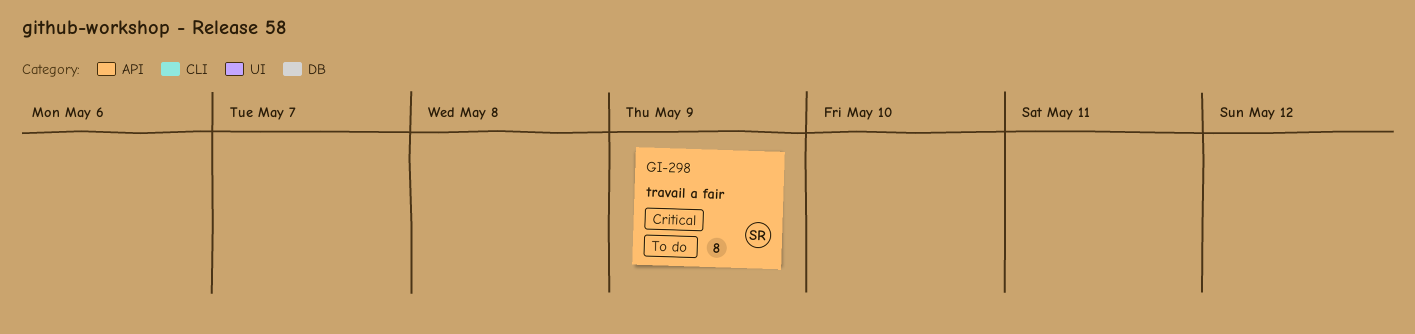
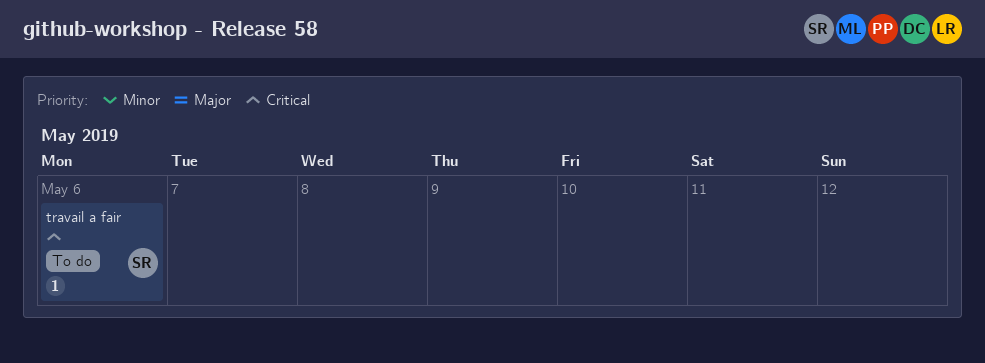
travail a fair, estimate: 8 -> 1
travail a fair, due: May 9 -> May 6

